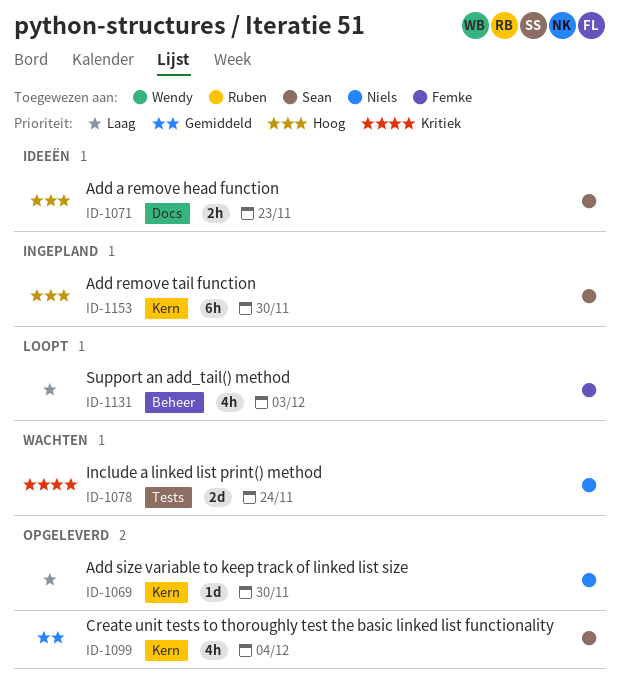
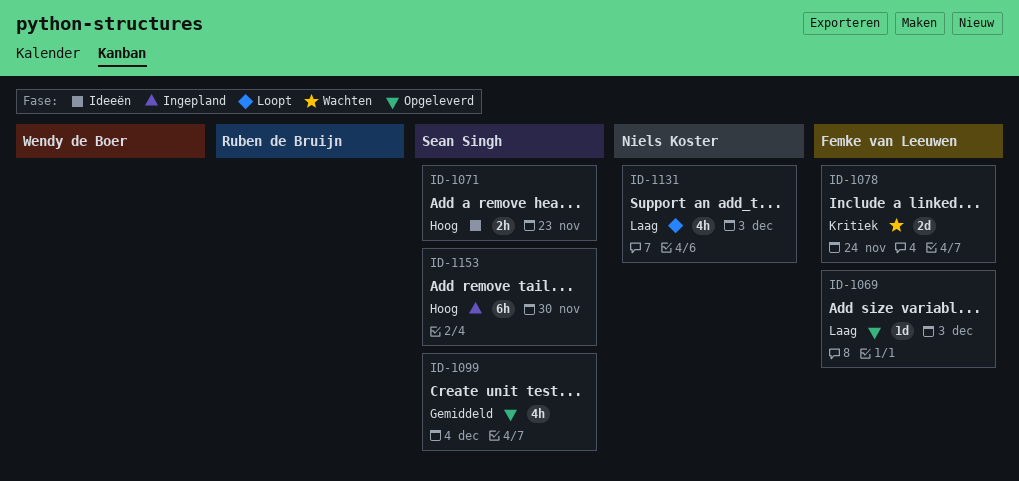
ID-1069, owner: Niels Koster -> Femke van Leeuwen
ID-1069, due: Nov 30 -> Dec 3
ID-1078, owner: Niels Koster -> Femke van Leeuwen
ID-1131, owner: Femke van Leeuwen -> Niels Koster

